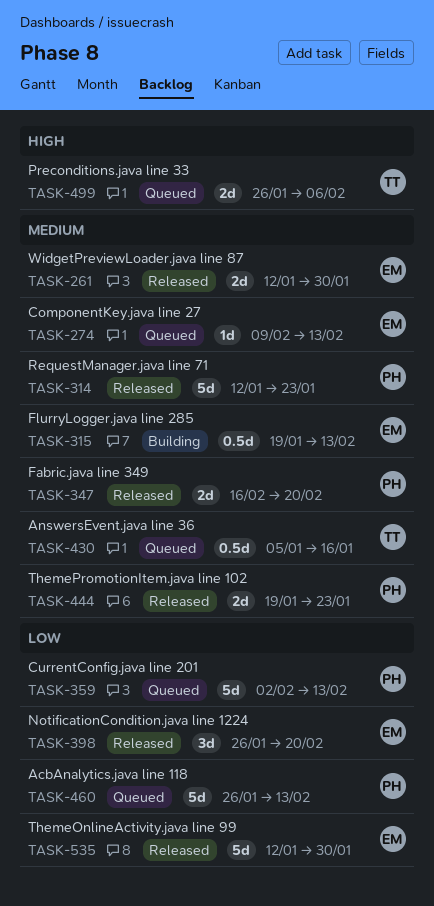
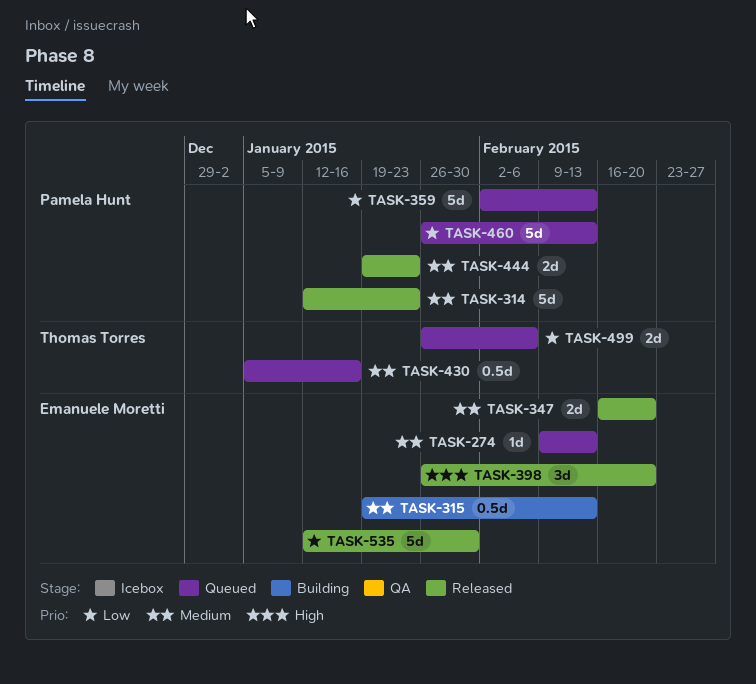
TASK-261: present -> none
TASK-347, owner: Pamela Hunt -> Emanuele Moretti
TASK-398, priority: Low -> High
TASK-499, priority: High -> Low

